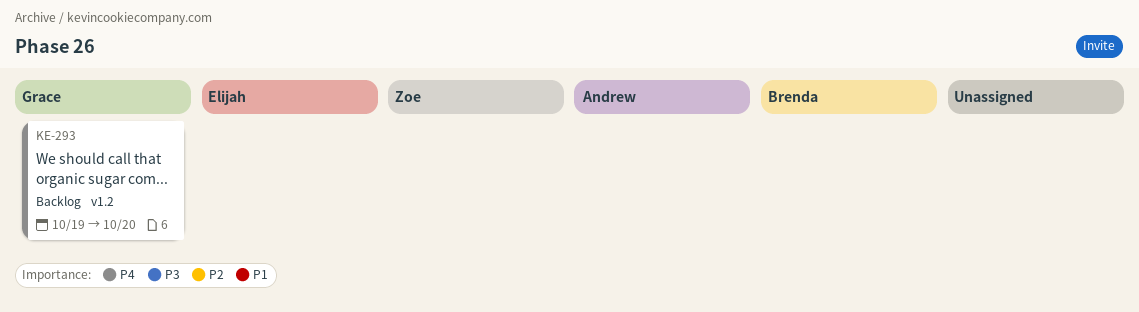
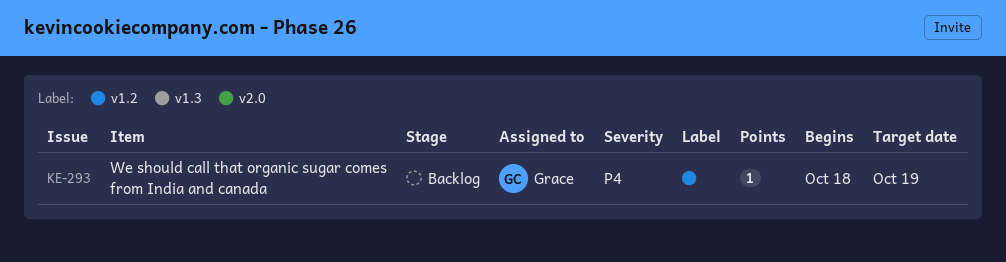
KE-293, start: Oct 19 -> Oct 18
KE-293, due: Oct 20 -> Oct 19

